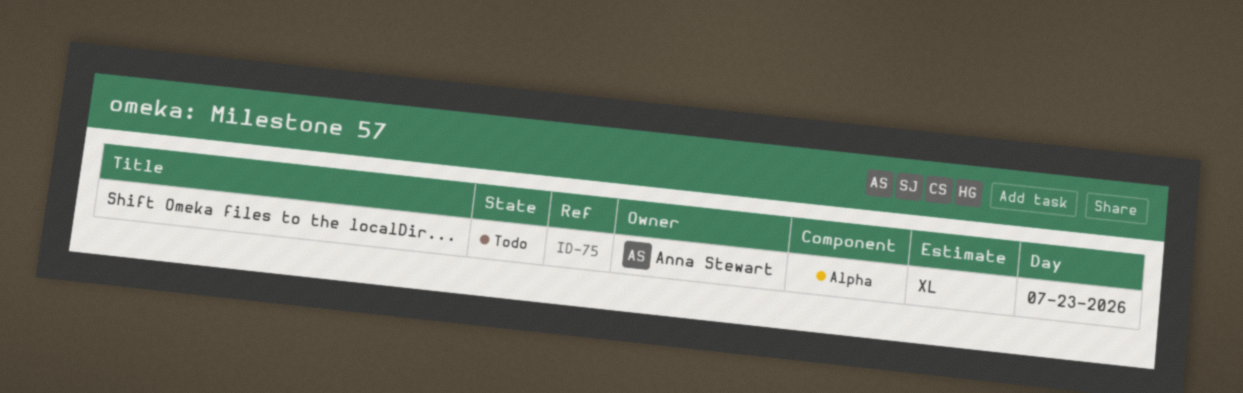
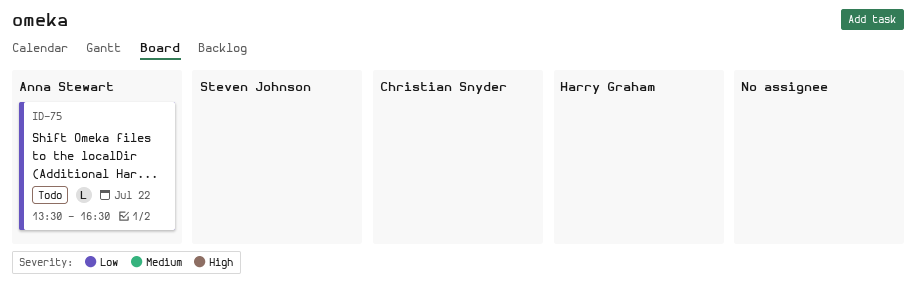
ID-75, estimate: XL -> L
ID-75, day: Jul 23 -> Jul 22

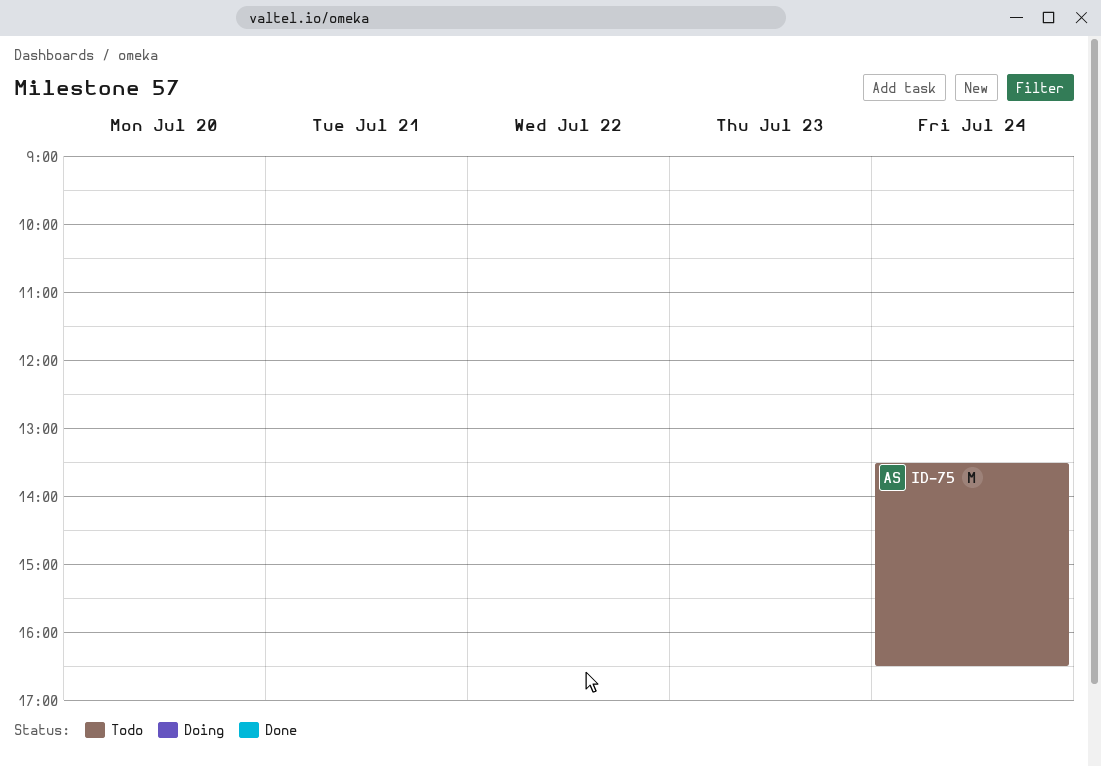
ID-75, estimate: L -> M
ID-75, day: Jul 22 -> Jul 24

